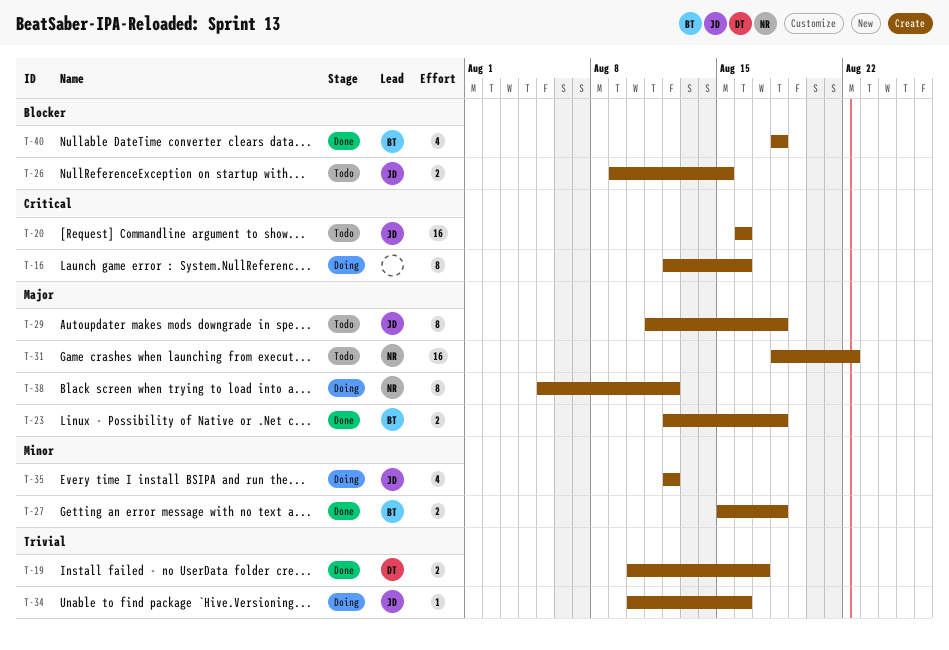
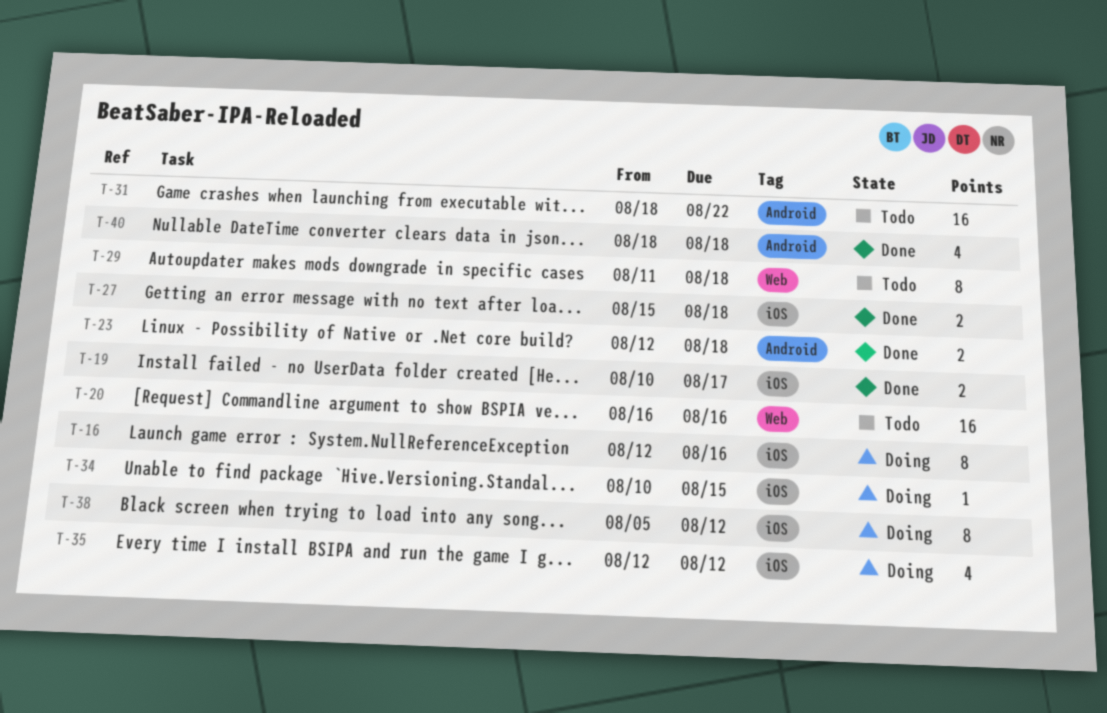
T-26: present -> none
T-34, due: Aug 16 -> Aug 15

